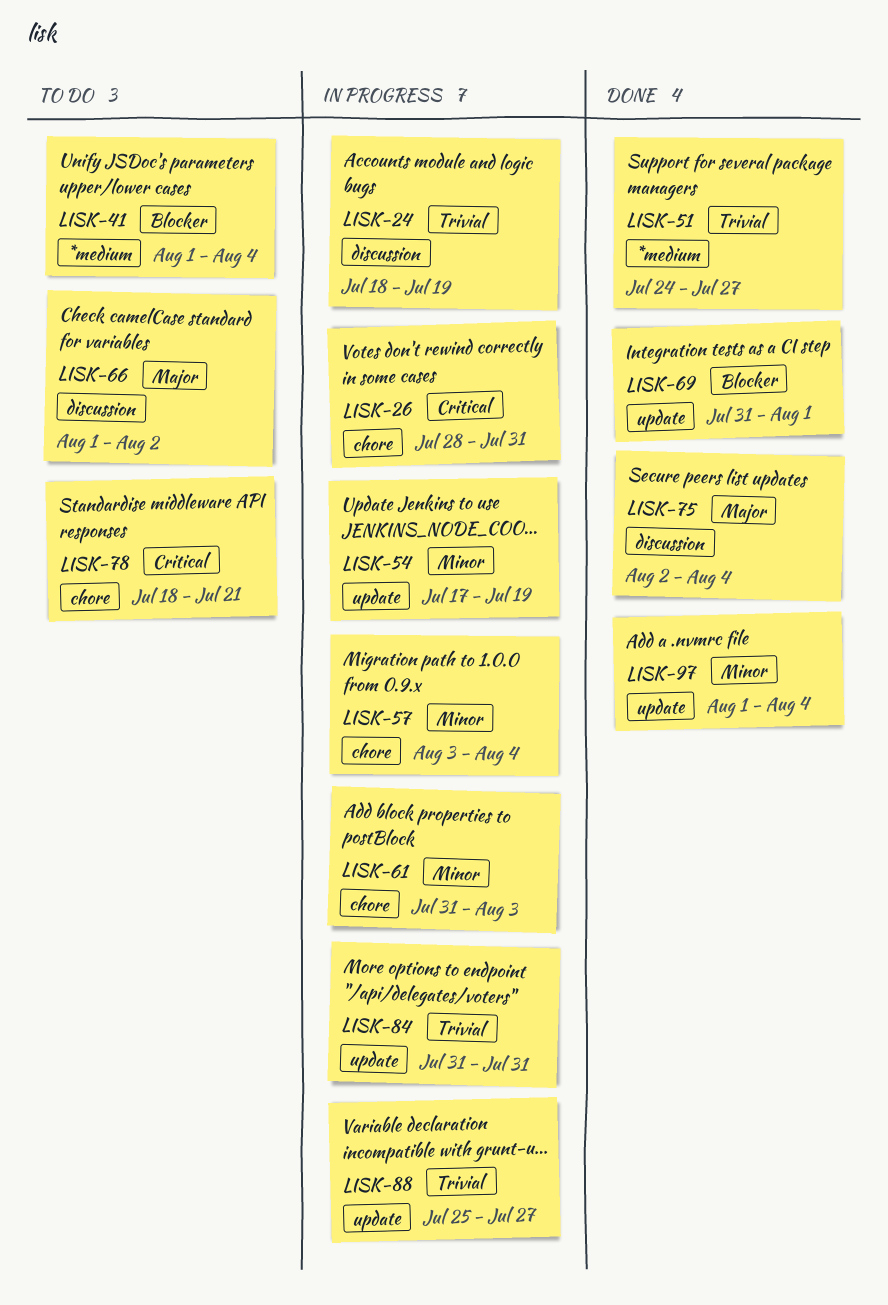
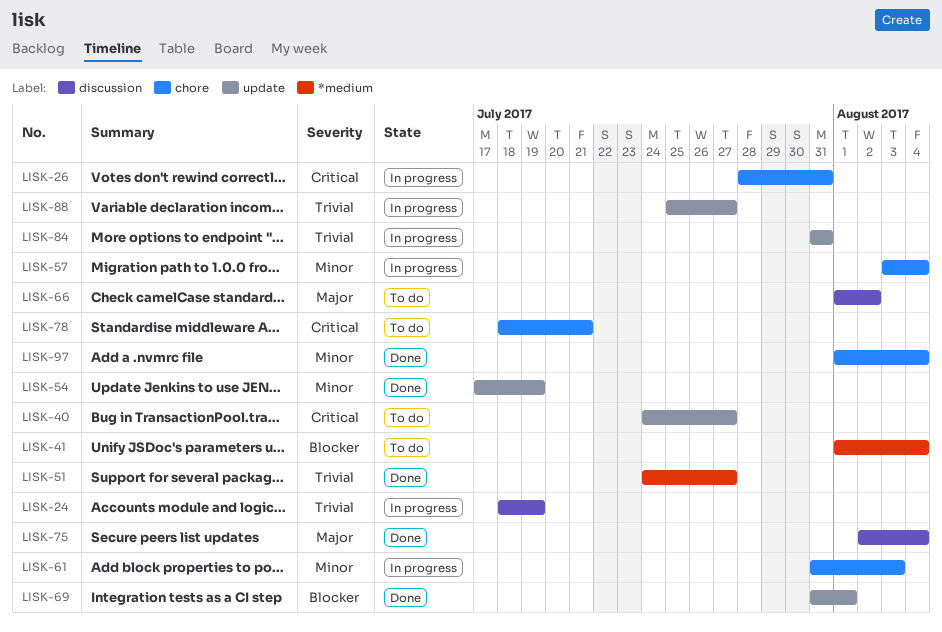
LISK-40: none -> present
LISK-54, status: In progress -> Done
LISK-97, label: update -> chore

